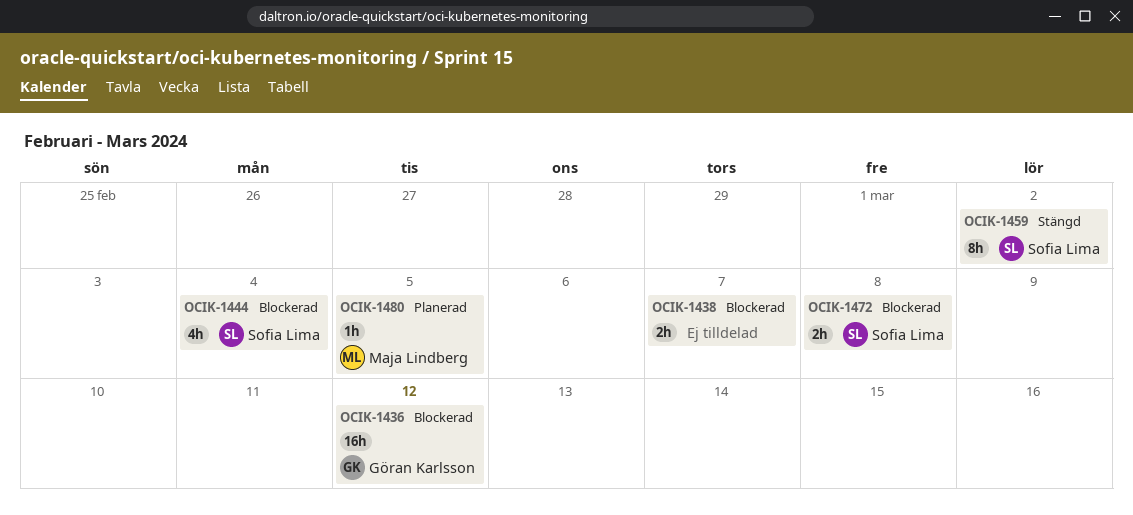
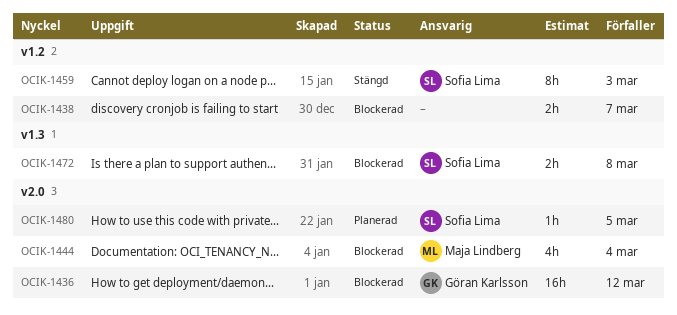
OCIK-1444, owner: Sofia Lima -> Maja Lindberg
OCIK-1459, due: Mar 2 -> Mar 3
OCIK-1480, owner: Maja Lindberg -> Sofia Lima

